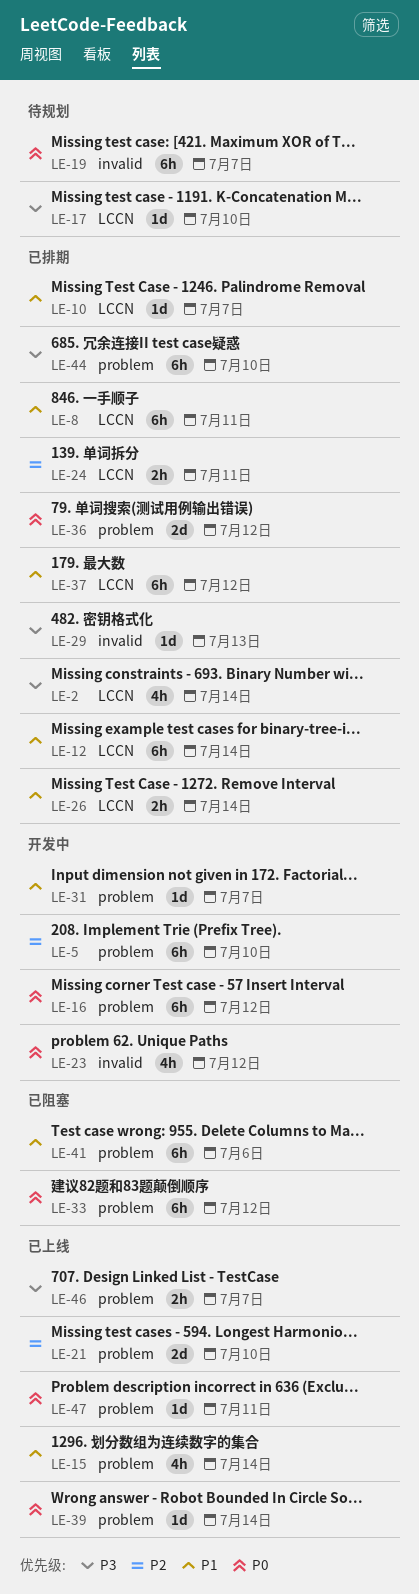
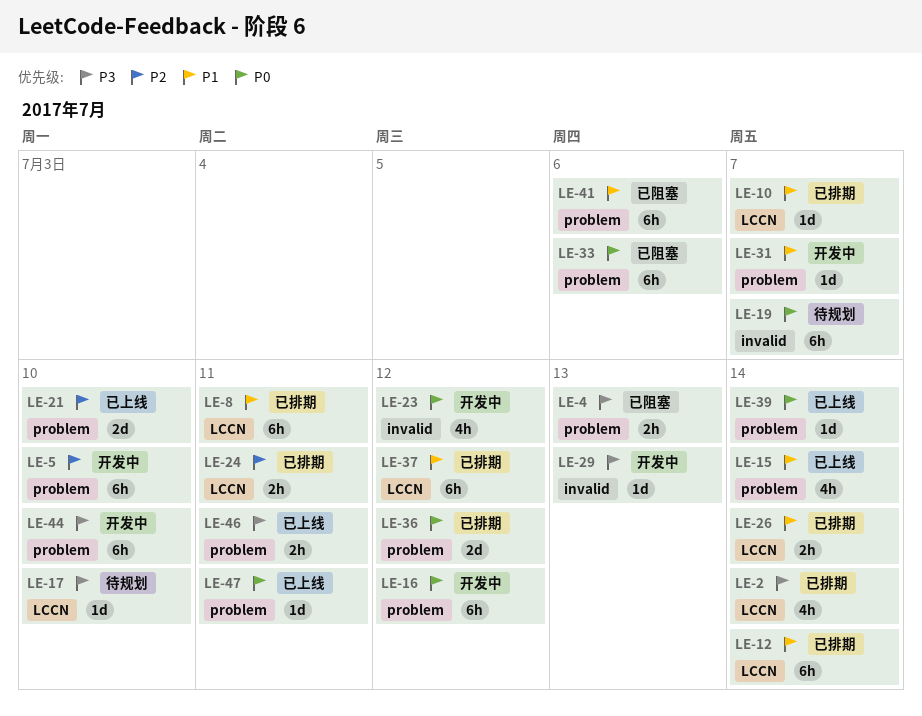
LE-4: none -> present
LE-29, status: 已排期 -> 开发中
LE-33, due: Jul 12 -> Jul 6
LE-44, status: 已排期 -> 开发中
LE-46, due: Jul 7 -> Jul 11

